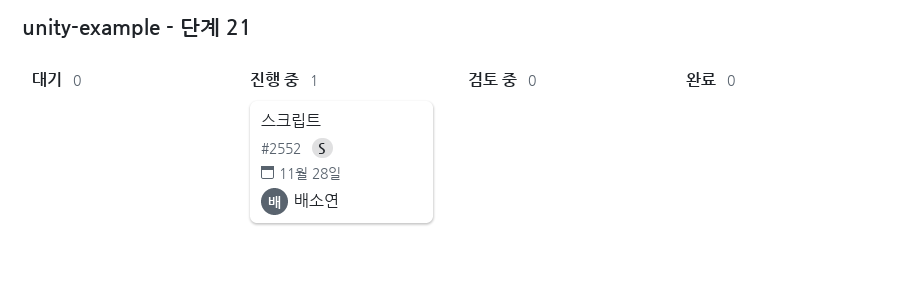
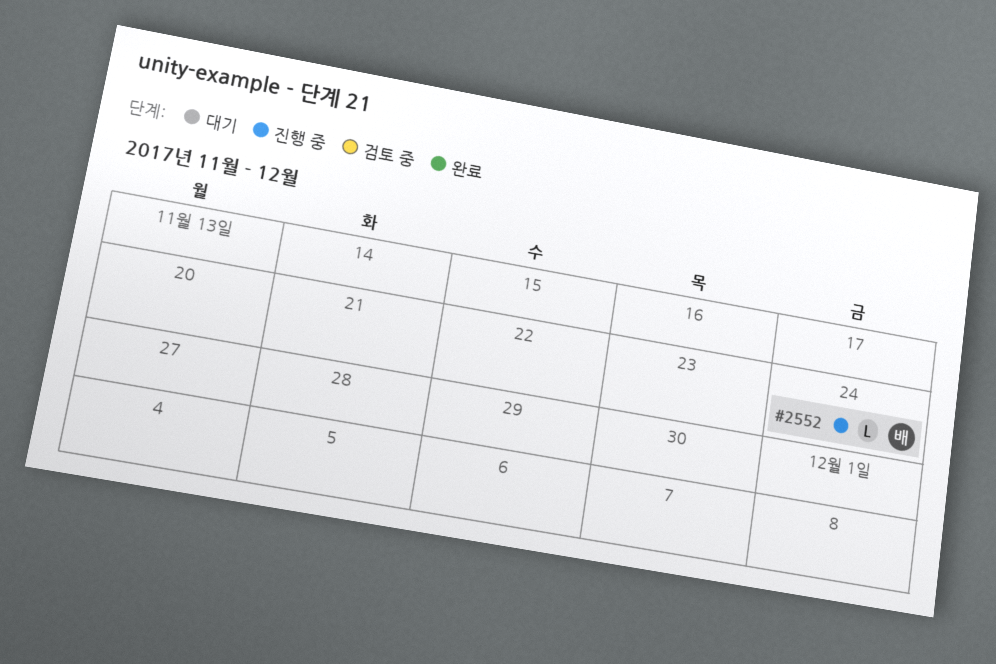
#2552, estimate: S -> L
#2552, due: Nov 28 -> Nov 24

